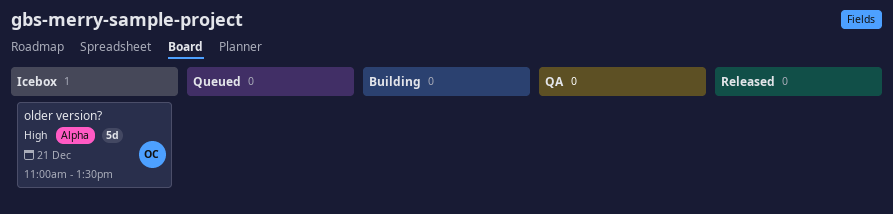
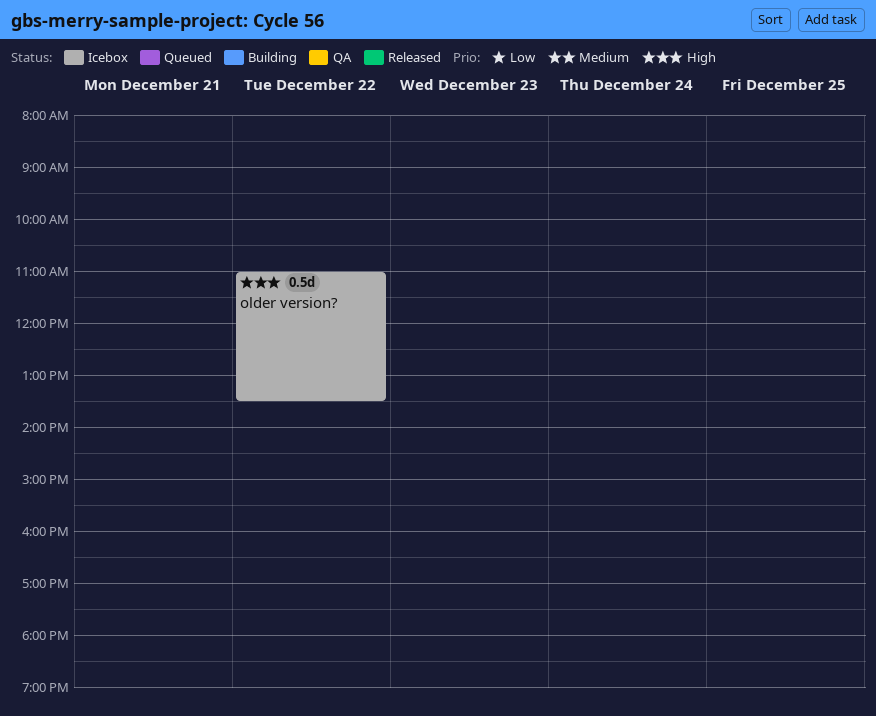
older version?, estimate: 5d -> 0.5d
older version?, day: Dec 21 -> Dec 22

